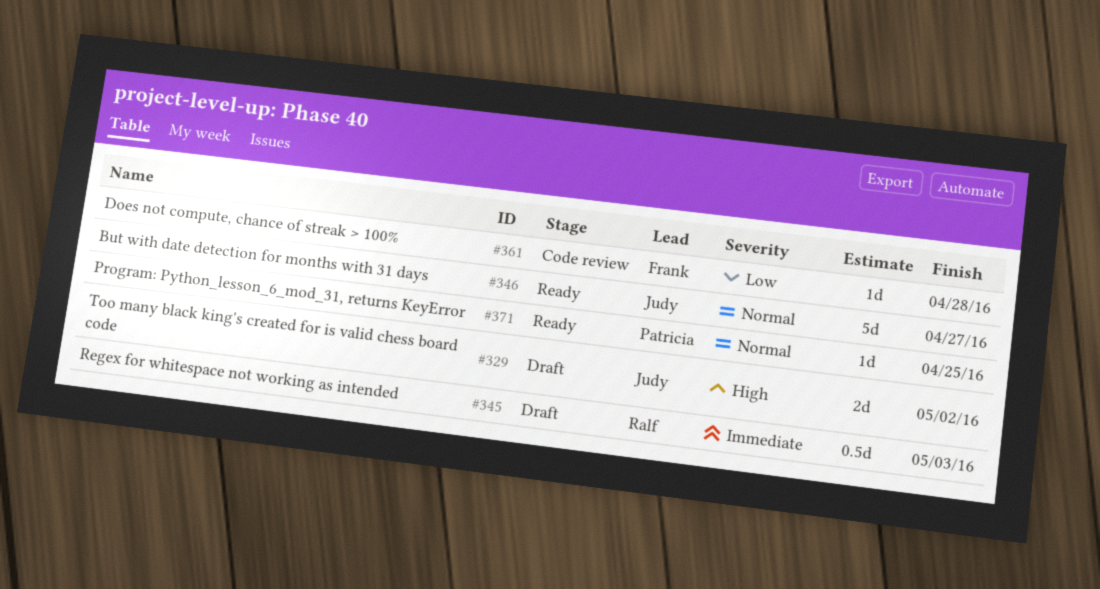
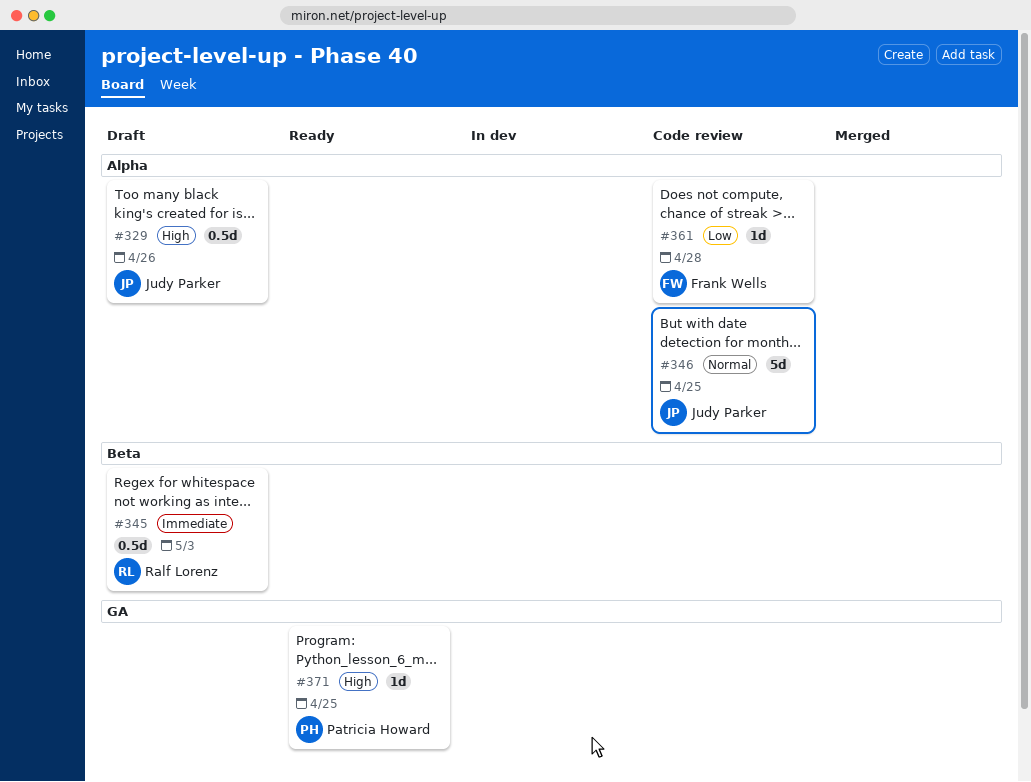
#329, estimate: 2d -> 0.5d
#329, due: May 2 -> Apr 26
#346, status: Ready -> Code review
#346, due: Apr 27 -> Apr 25
#371, priority: Normal -> High

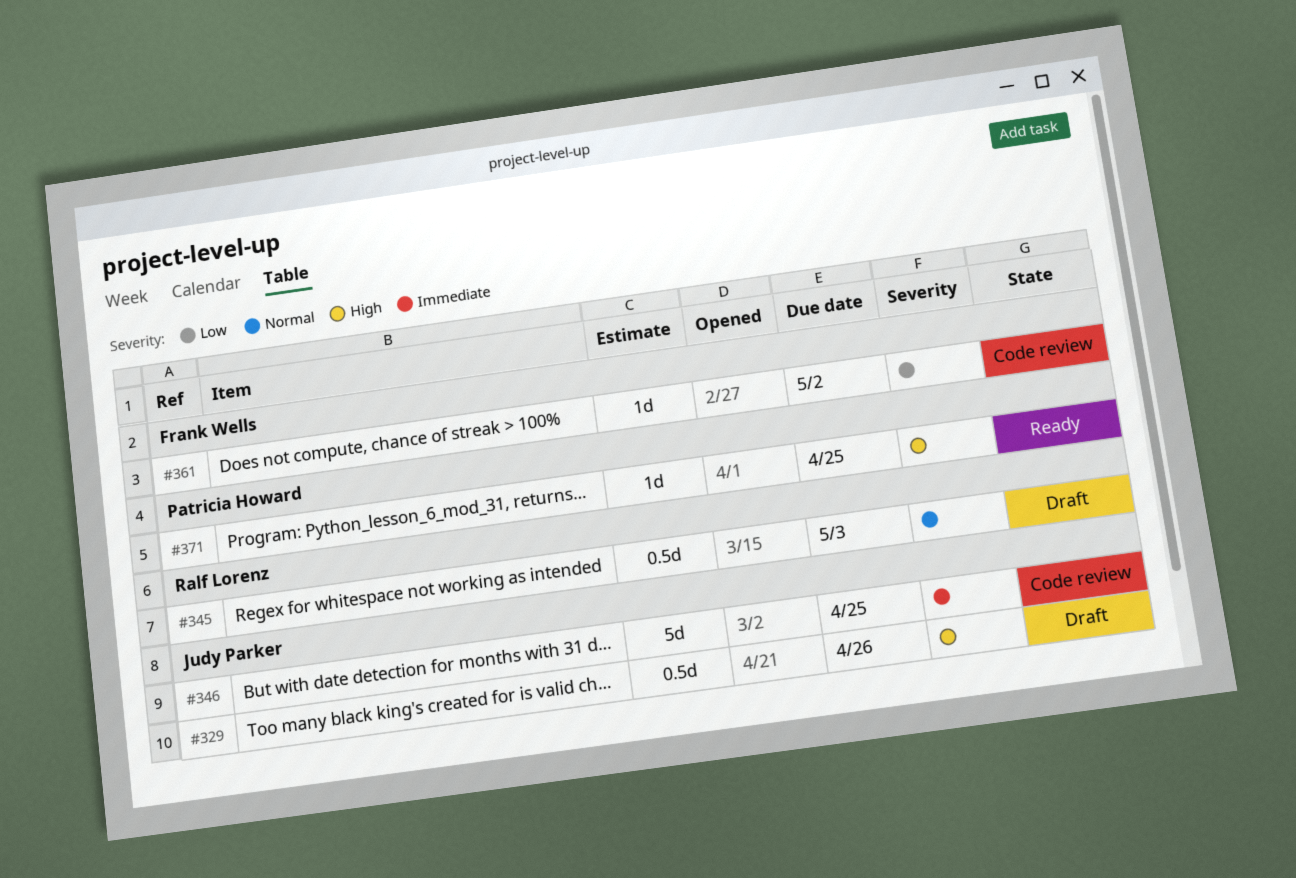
#345, priority: Immediate -> Normal
#346, priority: Normal -> Immediate
#361, due: Apr 28 -> May 2

